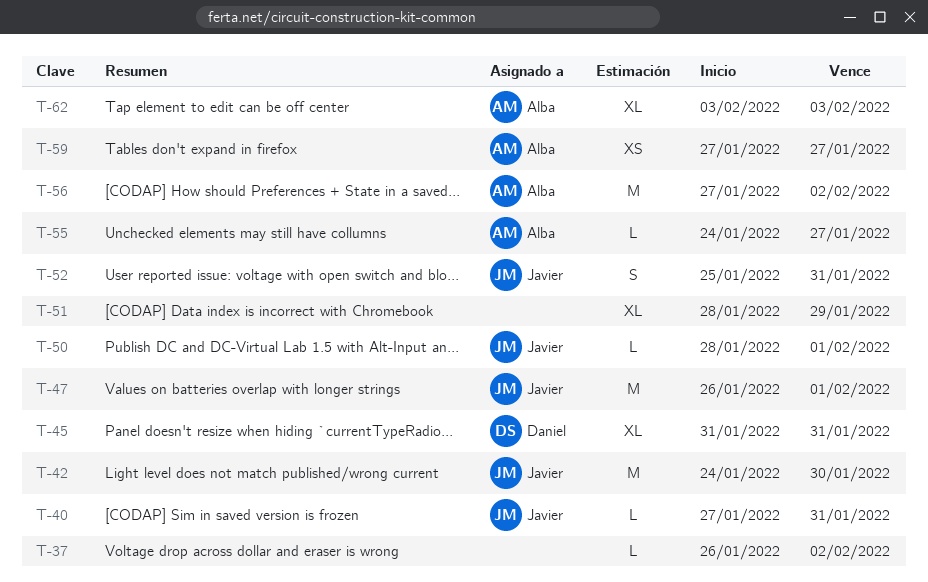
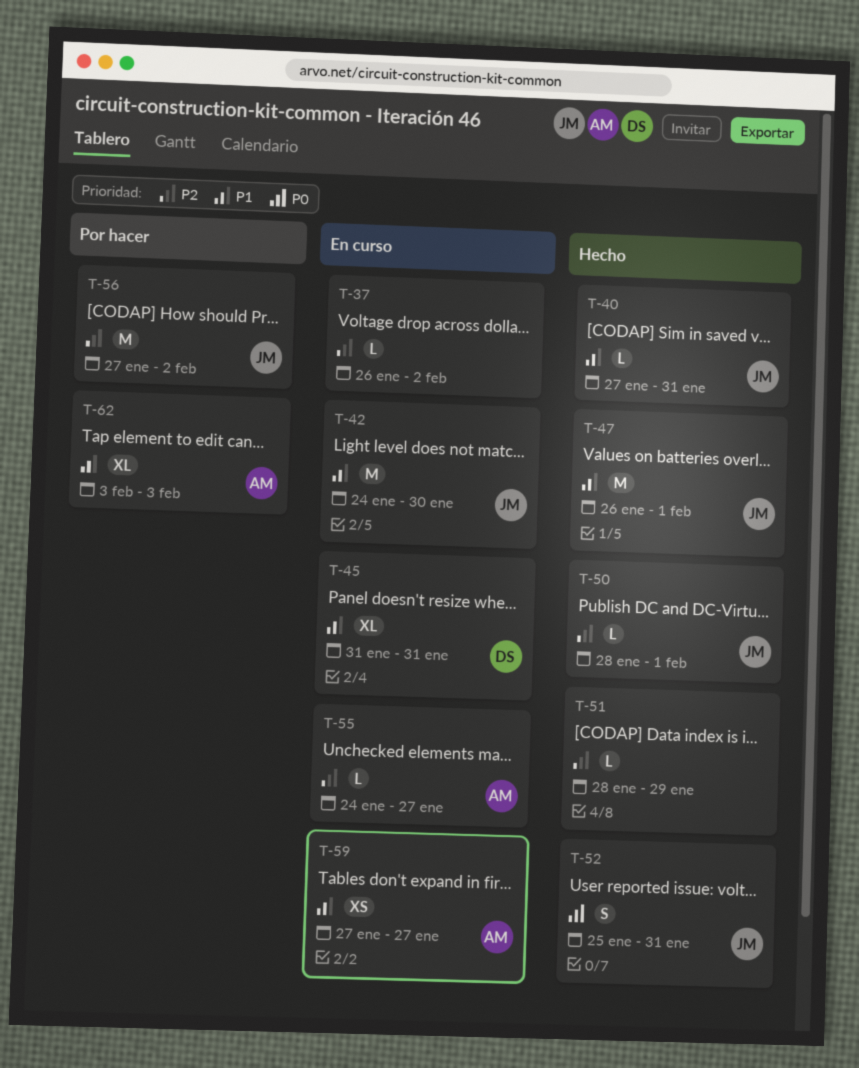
T-51, estimate: XL -> L
T-56, owner: Alba -> Javier

